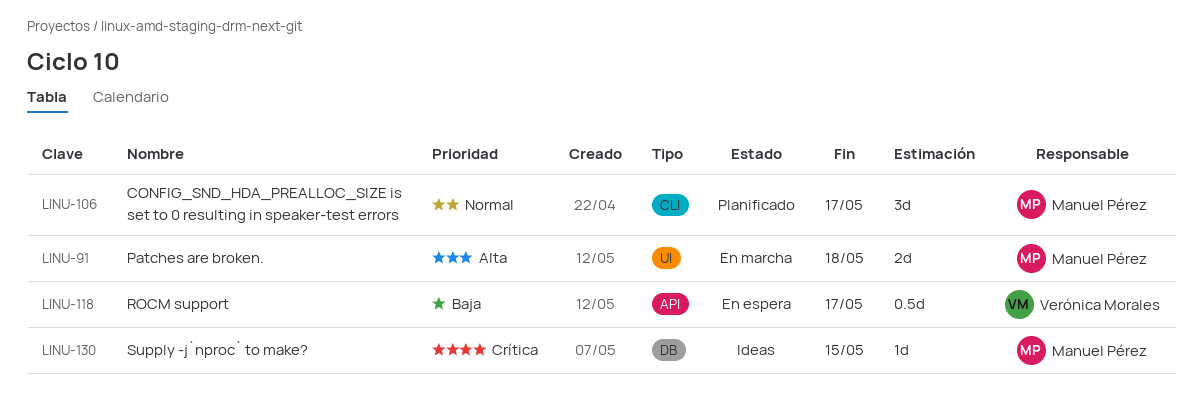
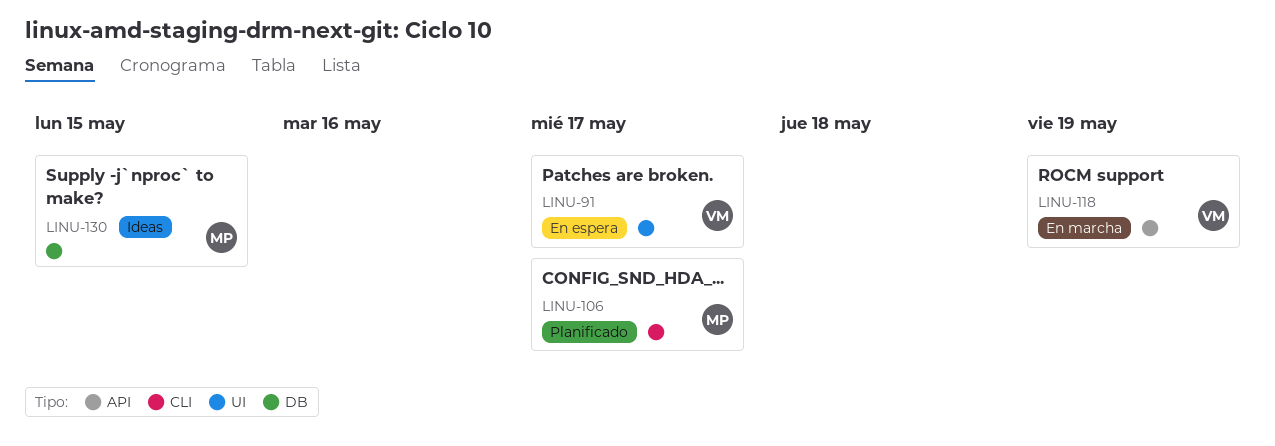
LINU-91, status: En marcha -> En espera
LINU-91, owner: Manuel Pérez -> Verónica Morales
LINU-91, due: May 18 -> May 17
LINU-118, status: En espera -> En marcha
LINU-118, due: May 17 -> May 19

